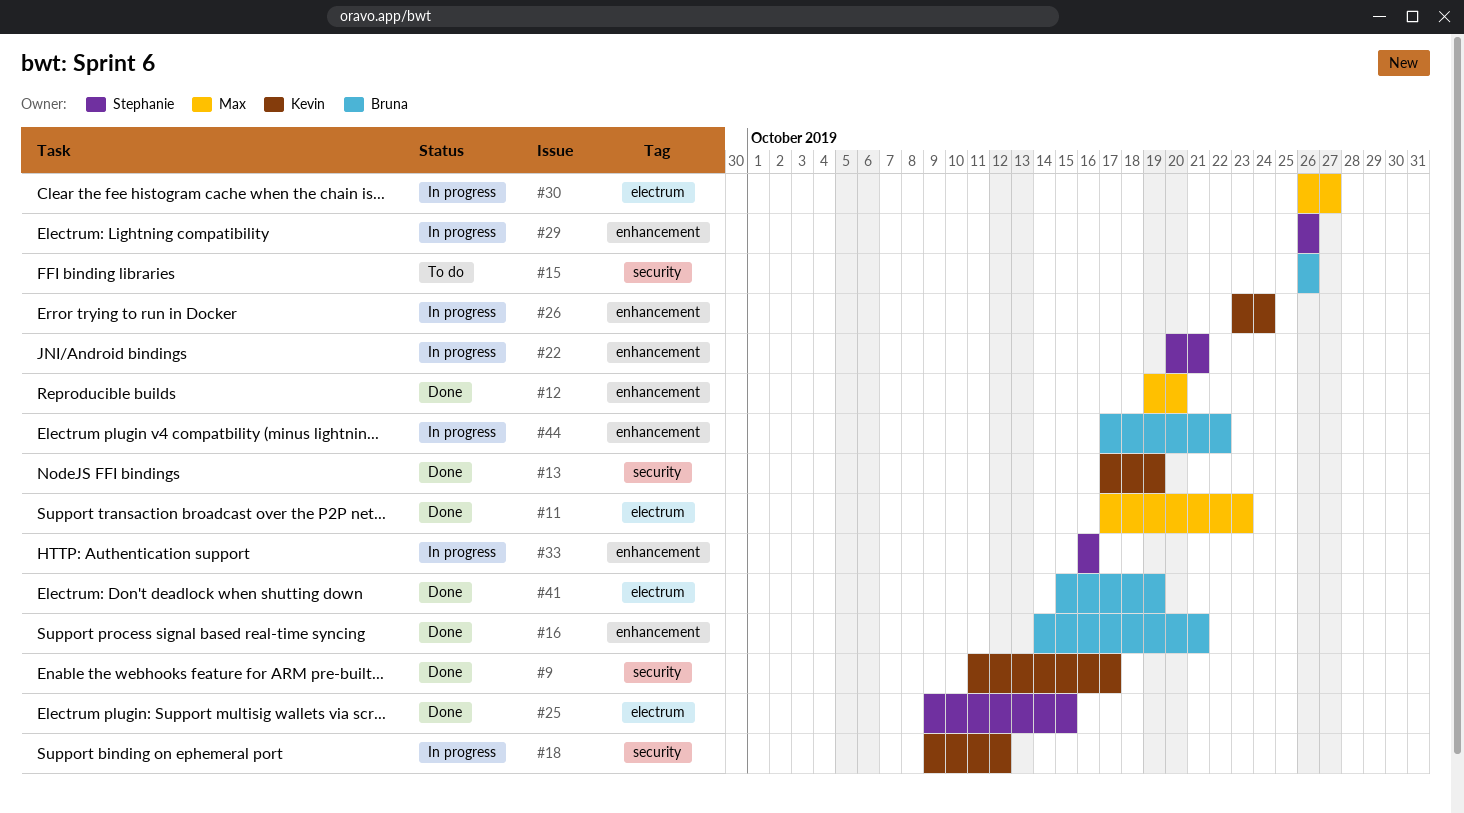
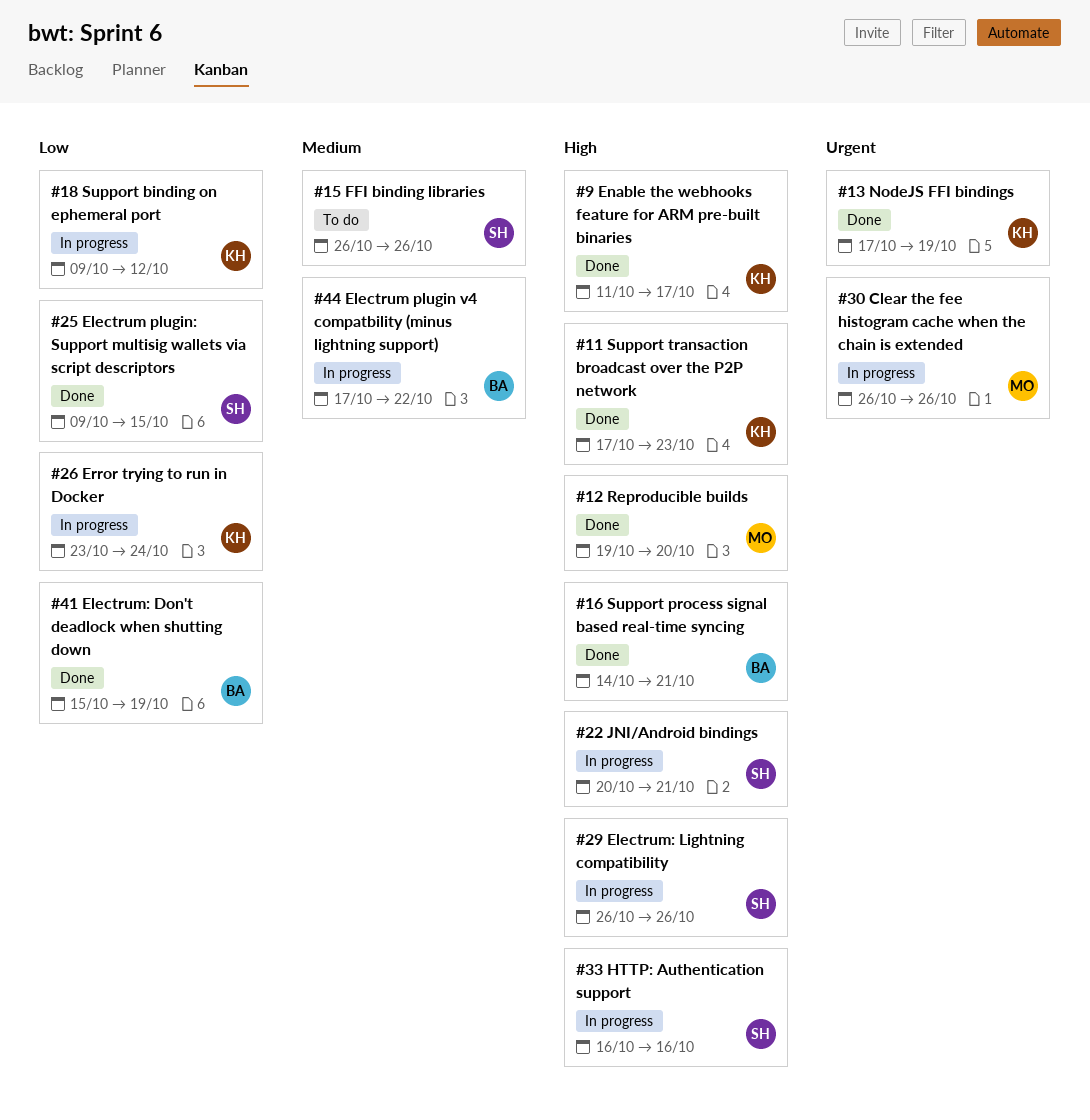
#11, owner: Max -> Kevin
#15, owner: Bruna -> Stephanie
#30, due: Oct 27 -> Oct 26

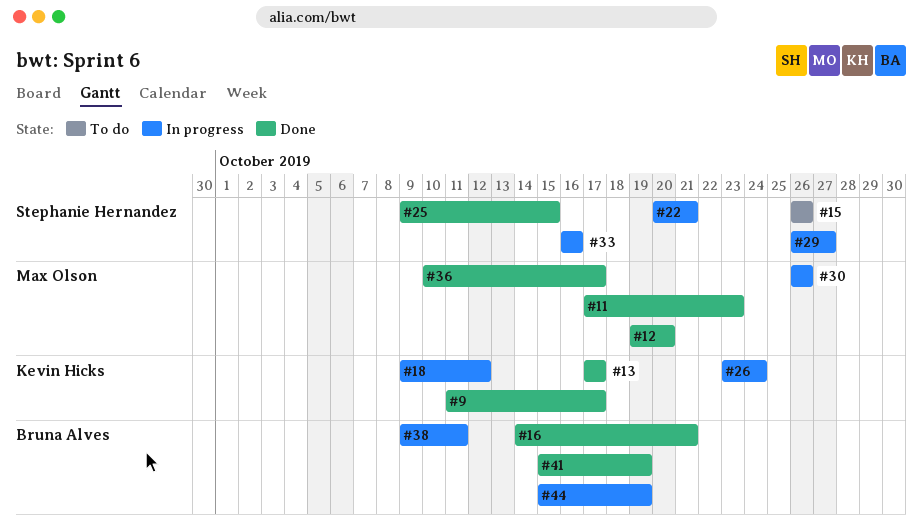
#11, owner: Kevin Hicks -> Max Olson
#13, due: Oct 19 -> Oct 17
#29, due: Oct 26 -> Oct 27
#36: none -> present
#38: none -> present
#44, start: Oct 17 -> Oct 15
#44, due: Oct 22 -> Oct 19

